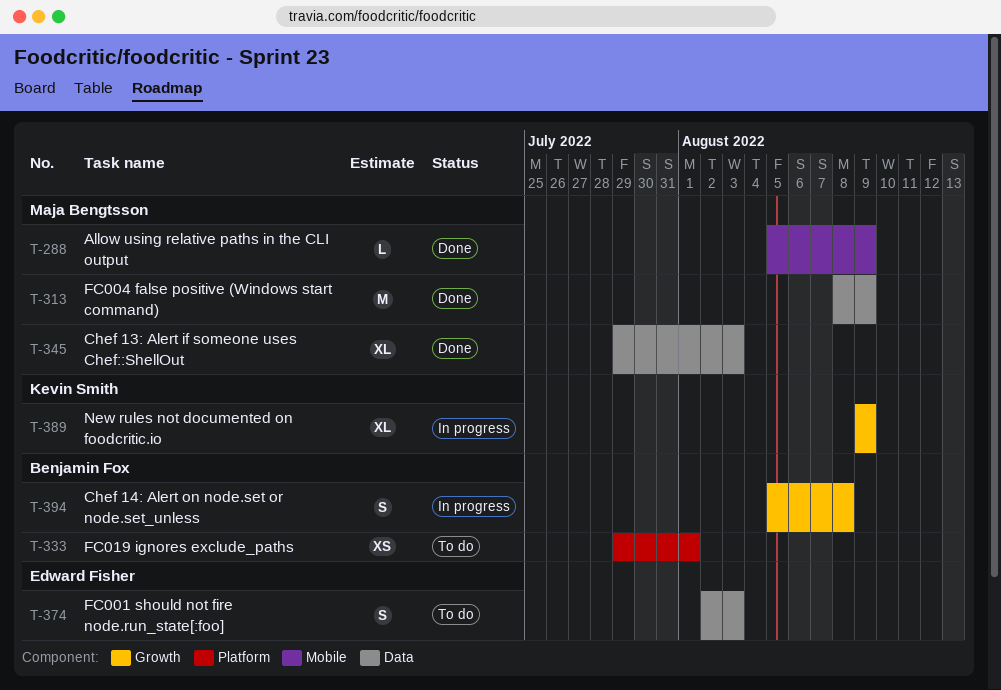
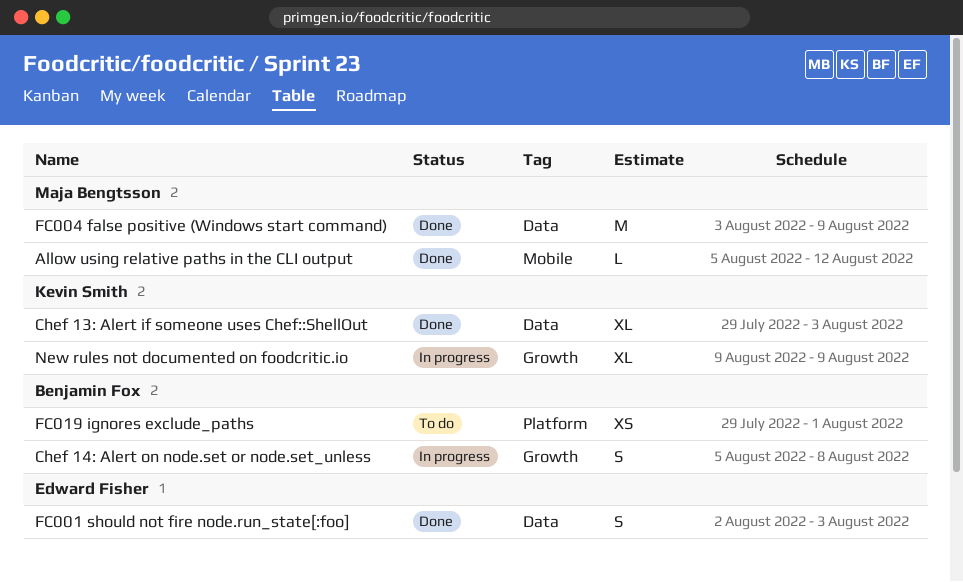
Allow using relative paths in the CLI output, due: Aug 9 -> Aug 12
Chef 13: Alert if someone uses Chef::ShellOut, owner: Maja Bengtsson -> Kevin Smith
FC001 should not fire node.run_state[:foo], status: To do -> Done
FC004 false positive (Windows start command), start: Aug 8 -> Aug 3

